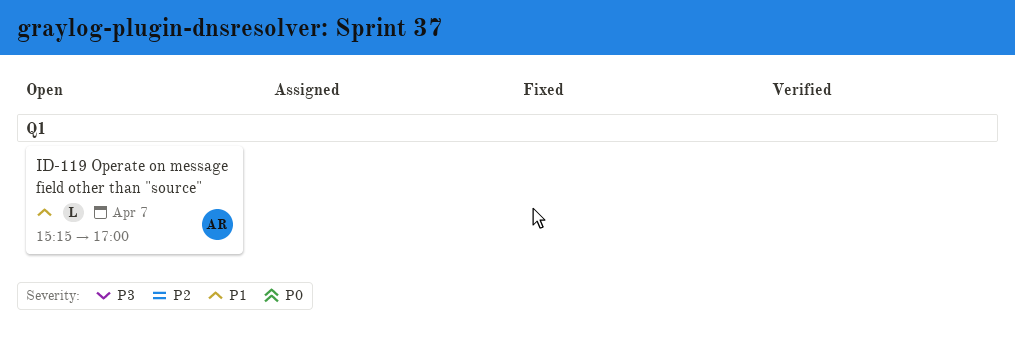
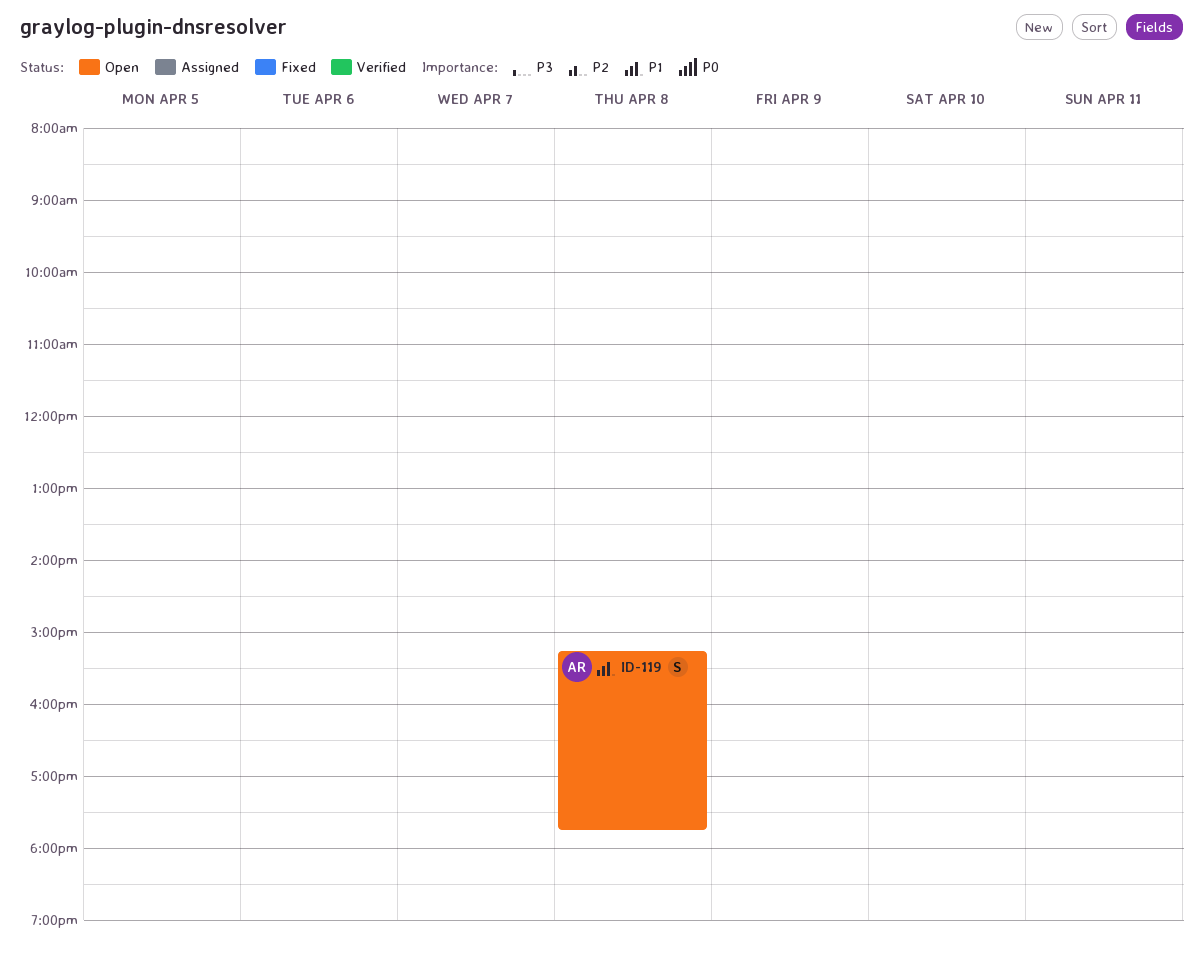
ID-119, estimate: L -> S
ID-119, day: Apr 7 -> Apr 8
ID-119, ends: 17:00 -> 17:45

